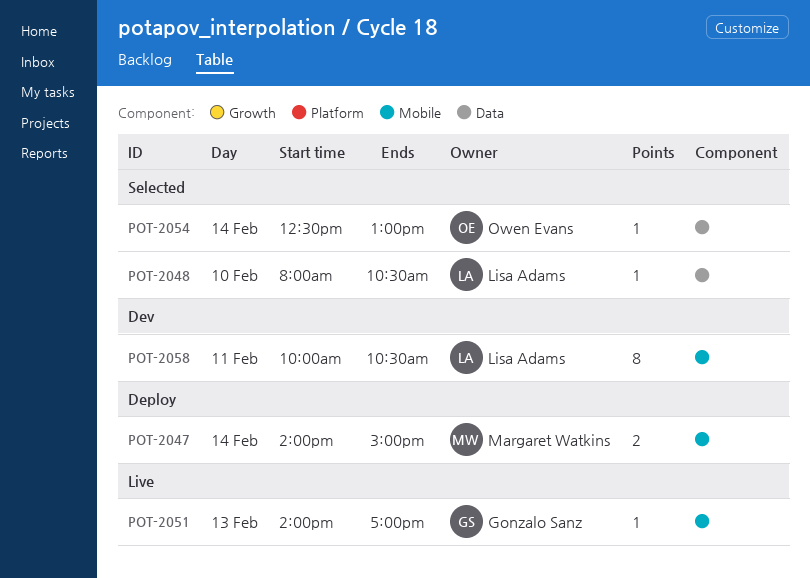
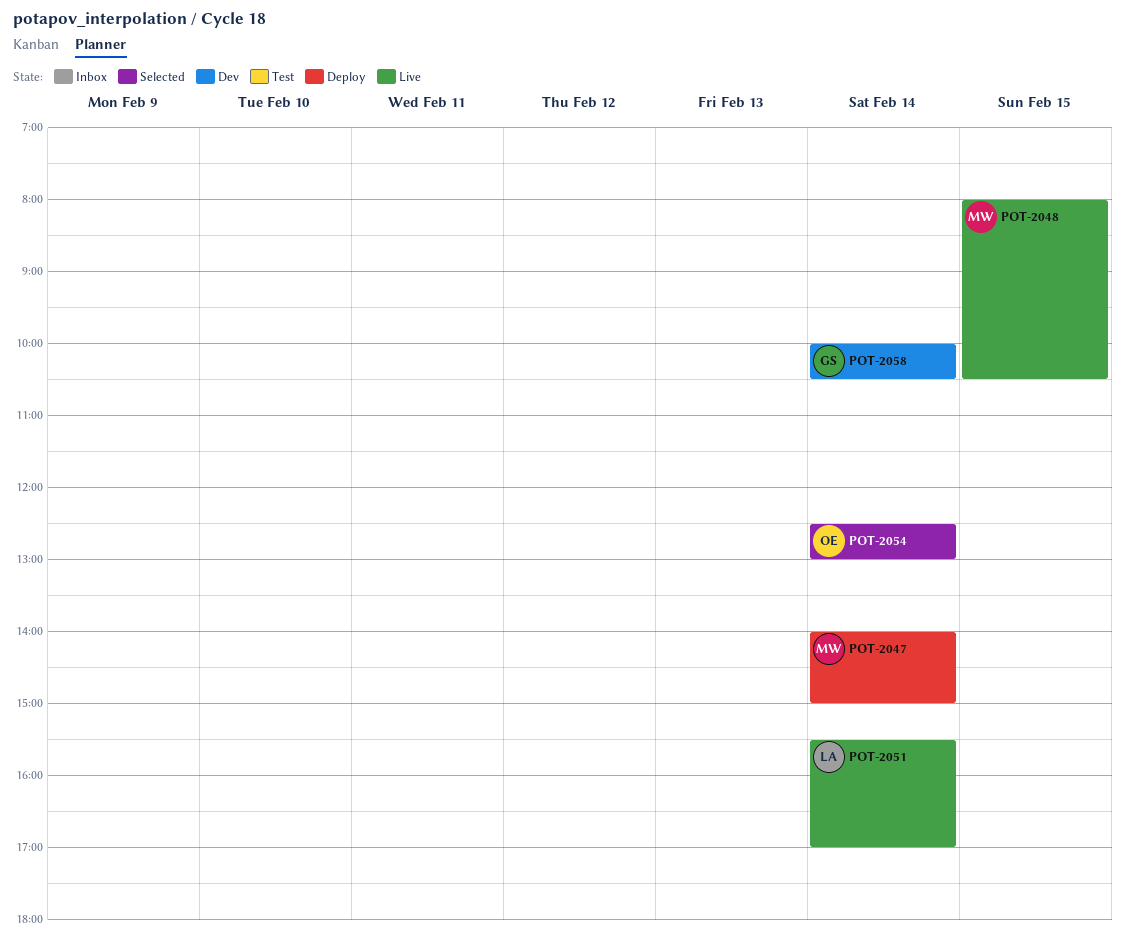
POT-2048, status: Selected -> Live
POT-2048, owner: Lisa Adams -> Margaret Watkins
POT-2048, day: Feb 10 -> Feb 15
POT-2051, owner: Gonzalo Sanz -> Lisa Adams
POT-2051, day: Feb 13 -> Feb 14
POT-2051, begins: 14:00 -> 15:30
POT-2058, owner: Lisa Adams -> Gonzalo Sanz
POT-2058, day: Feb 11 -> Feb 14

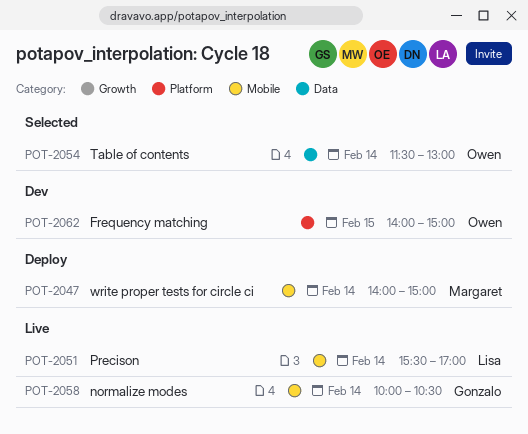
POT-2048: present -> none
POT-2054, begins: 12:30 -> 11:30
POT-2058, status: Dev -> Live
POT-2062: none -> present

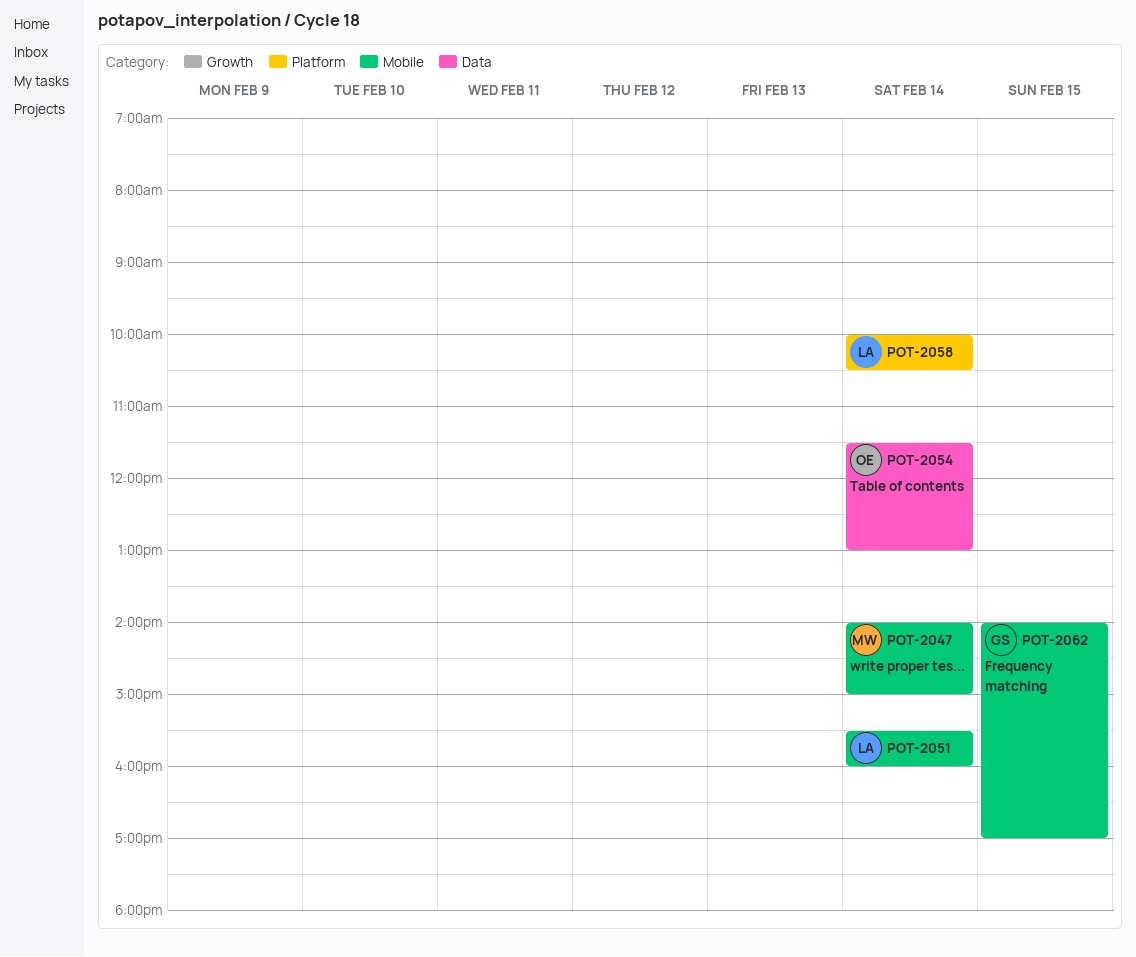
POT-2051, ends: 17:00 -> 16:00
POT-2058, owner: Gonzalo -> Lisa
POT-2058, label: Mobile -> Platform
POT-2062, owner: Owen -> Gonzalo
POT-2062, label: Platform -> Mobile
POT-2062, ends: 15:00 -> 17:00

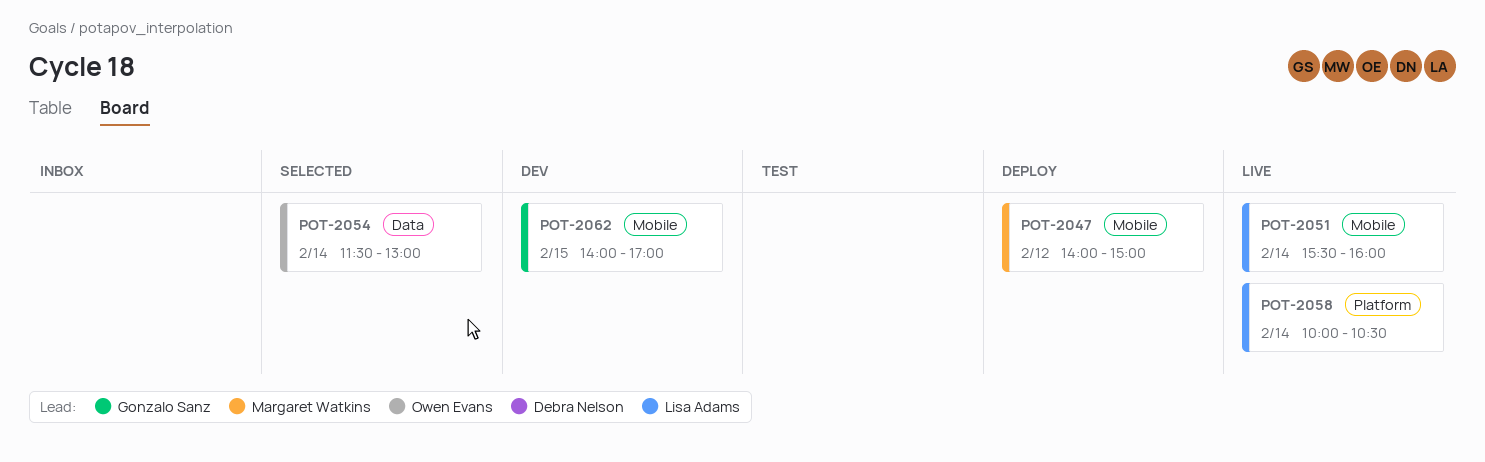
POT-2047, day: Feb 14 -> Feb 12

